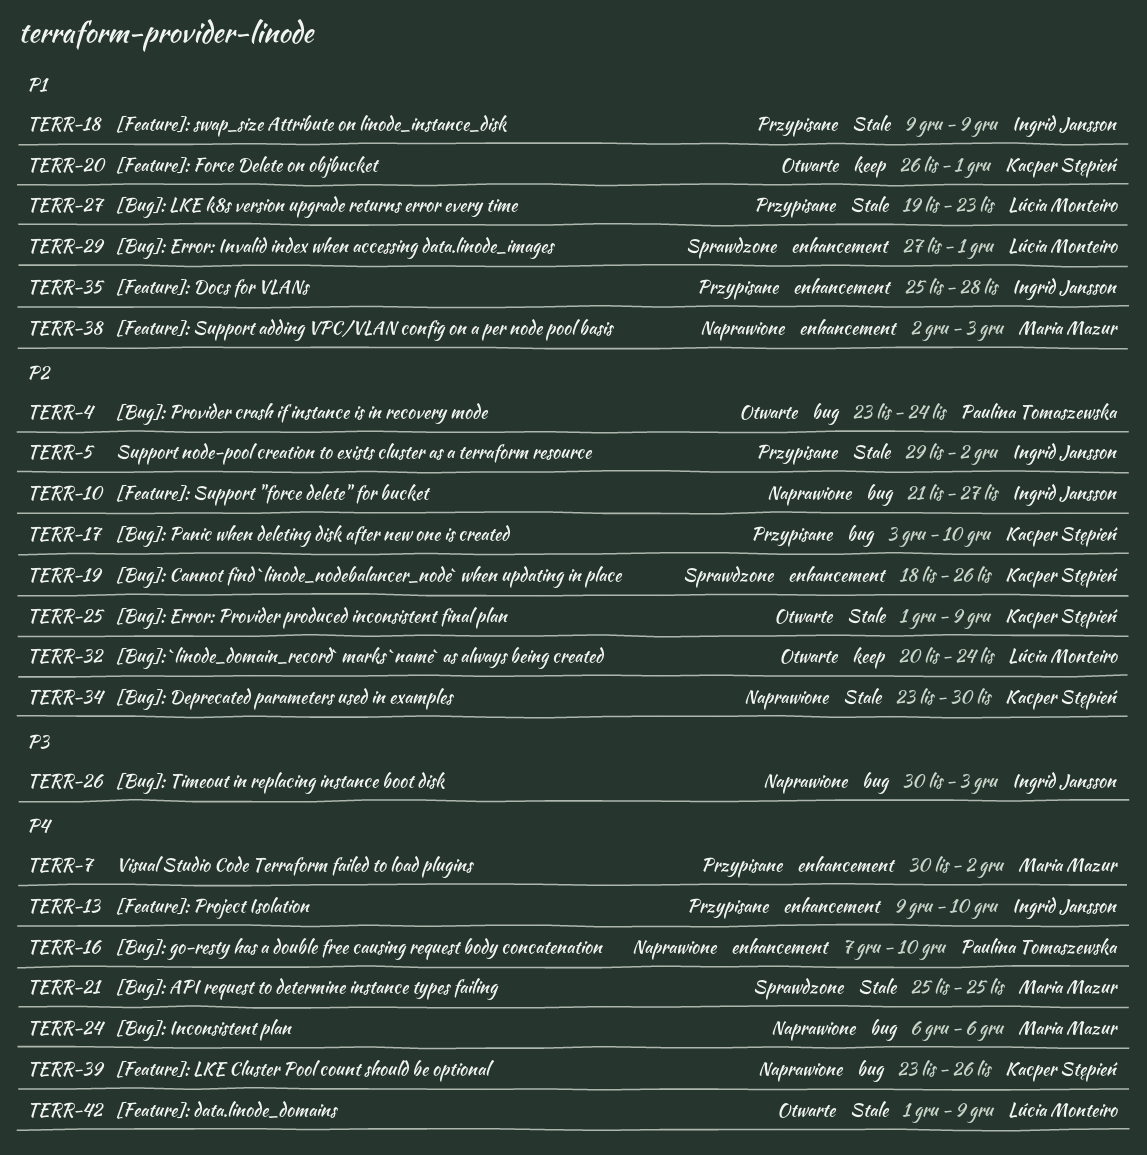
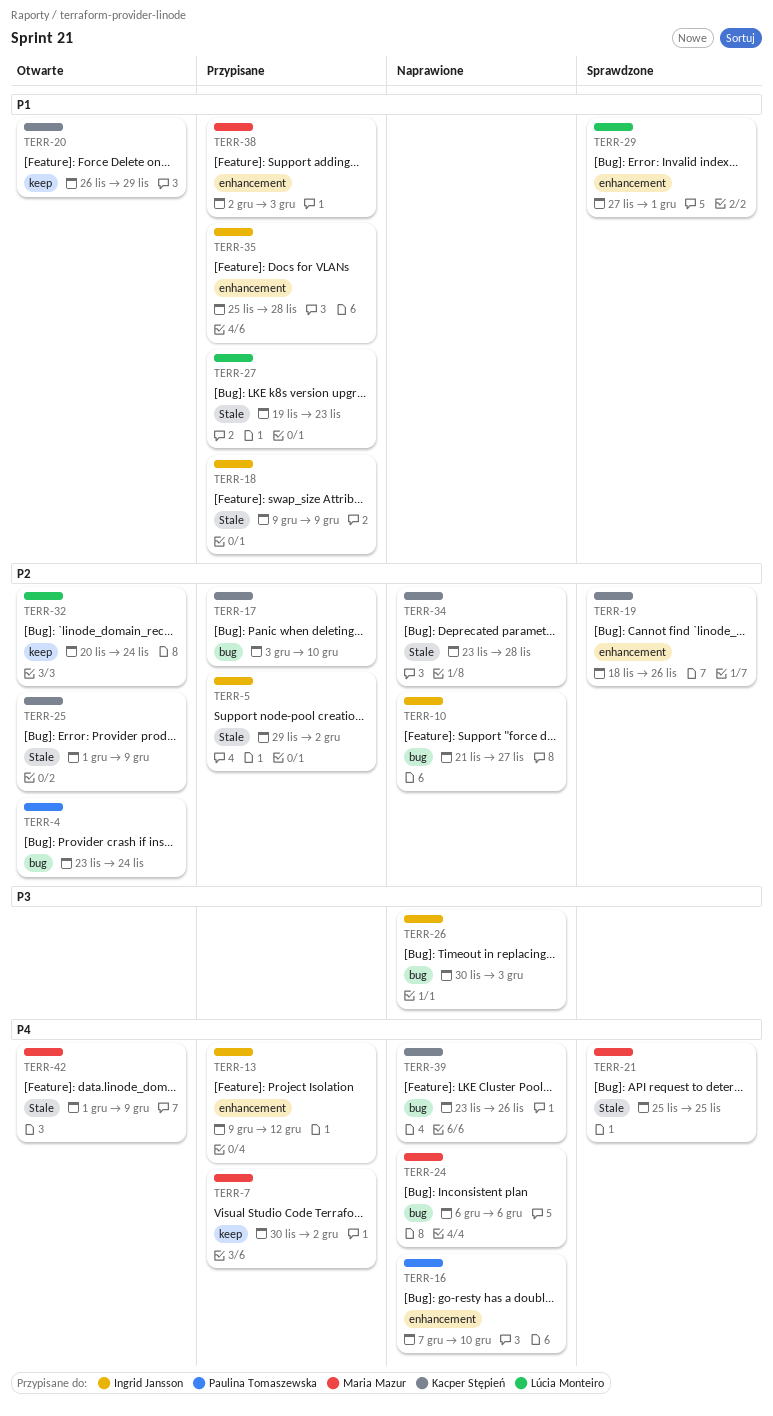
TERR-7, label: enhancement -> keep
TERR-13, due: Dec 10 -> Dec 12
TERR-20, due: Dec 1 -> Nov 29
TERR-34, due: Nov 30 -> Nov 28
TERR-38, status: Naprawione -> Przypisane
TERR-42, owner: Lúcia Monteiro -> Maria Mazur

